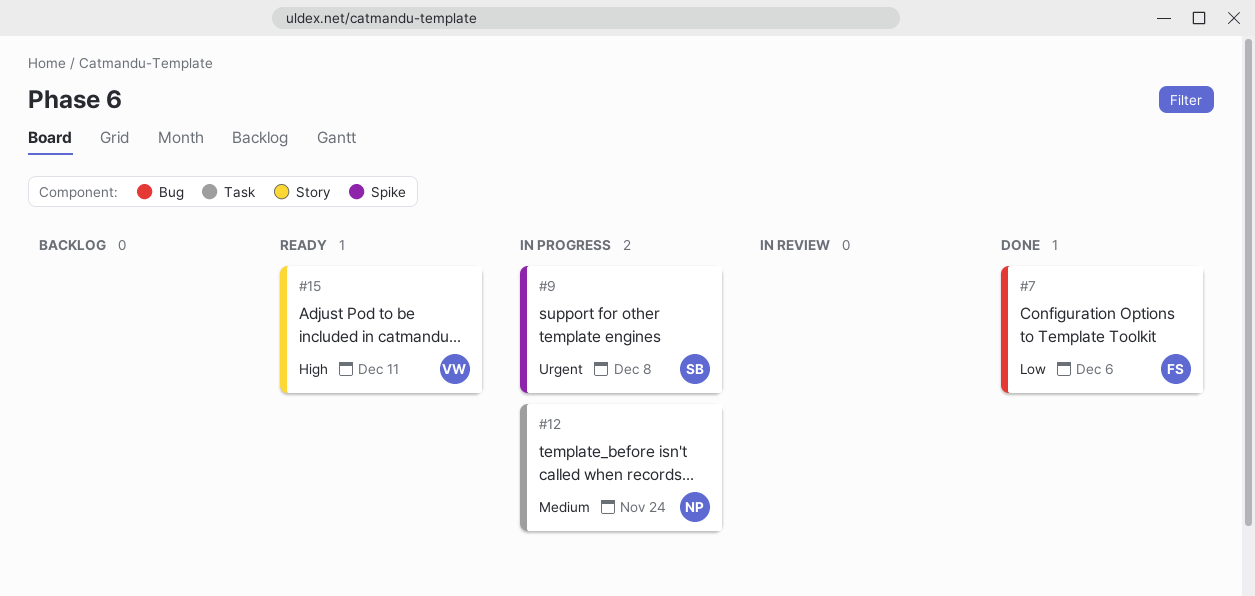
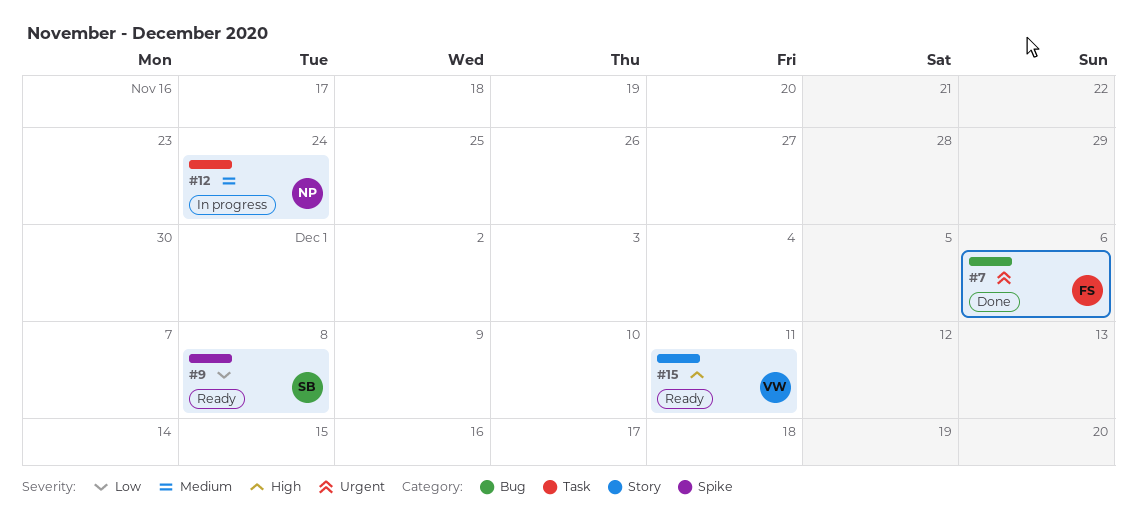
#7, priority: Low -> Urgent
#9, status: In progress -> Ready
#9, priority: Urgent -> Low

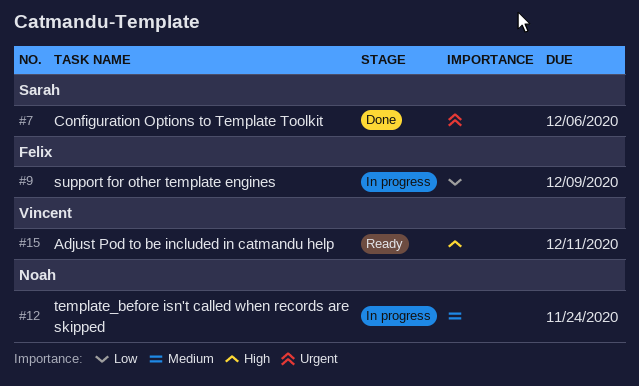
#7, owner: Felix -> Sarah
#9, status: Ready -> In progress
#9, owner: Sarah -> Felix
#9, due: Dec 8 -> Dec 9

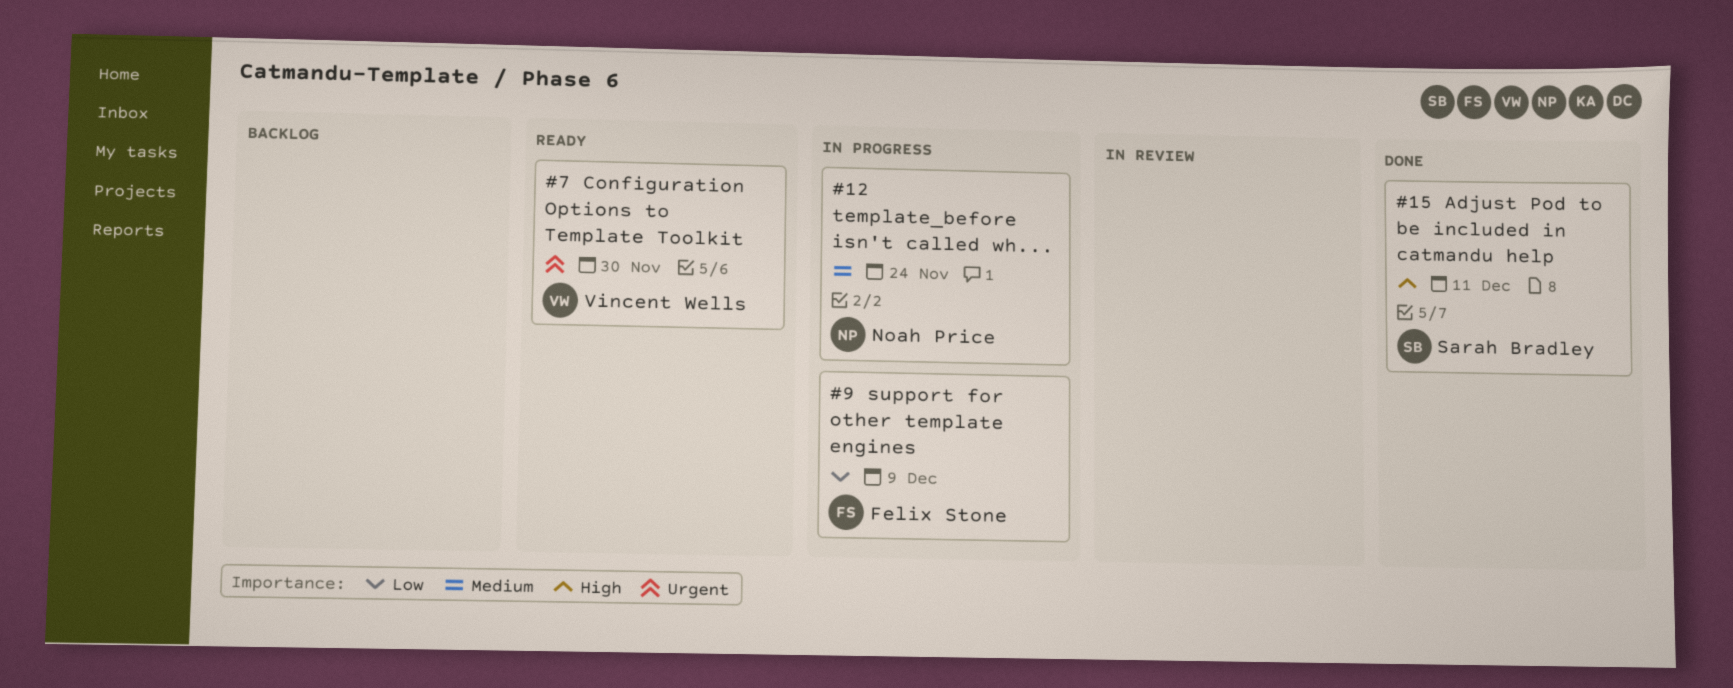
#7, status: Done -> Ready
#7, owner: Sarah Bradley -> Vincent Wells
#7, due: Dec 6 -> Nov 30
#15, status: Ready -> Done
#15, owner: Vincent Wells -> Sarah Bradley

